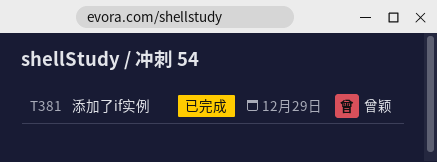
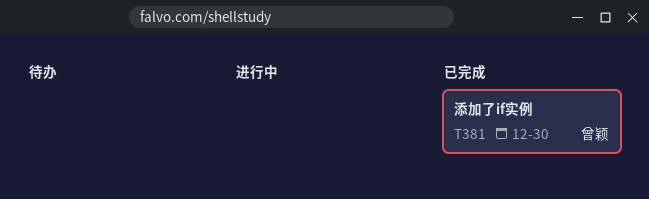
T381, due: Dec 29 -> Dec 30

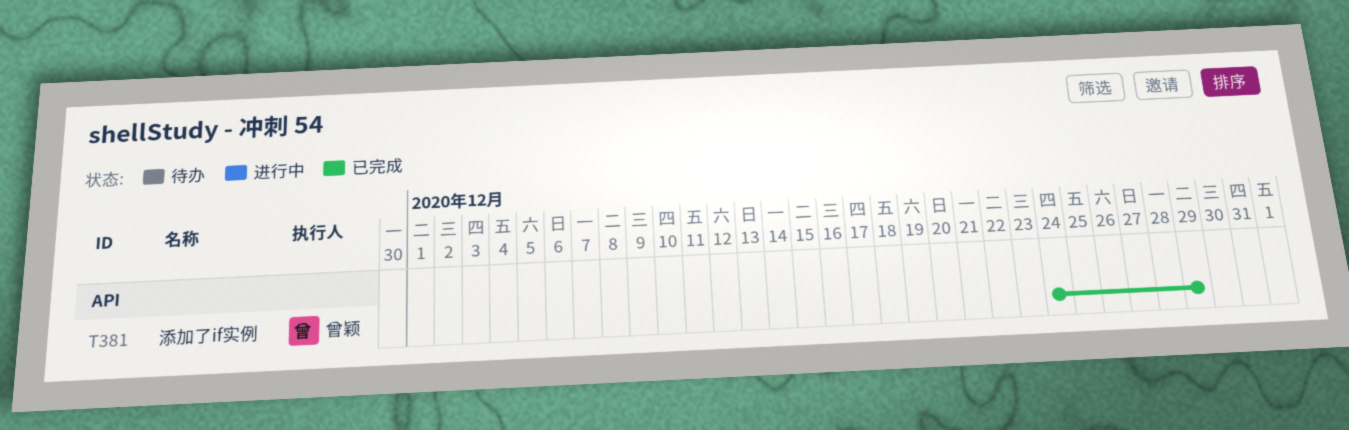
T381, due: Dec 30 -> Dec 29

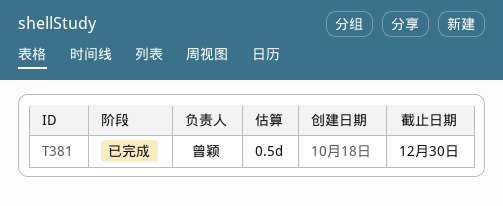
T381, due: Dec 29 -> Dec 30

